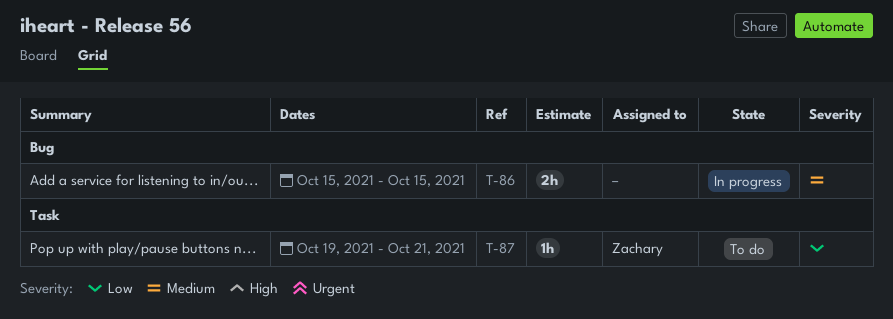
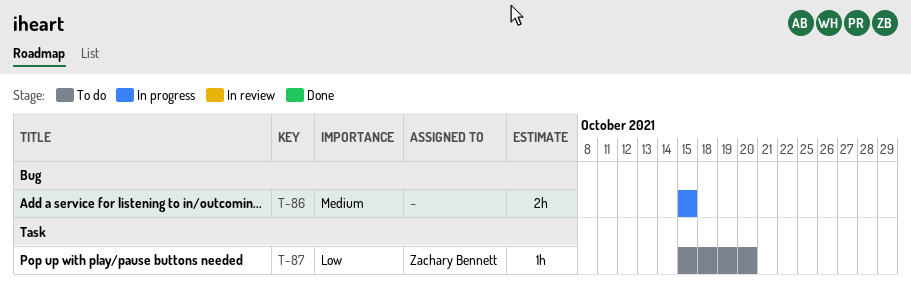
T-87, start: Oct 19 -> Oct 15
T-87, due: Oct 21 -> Oct 20

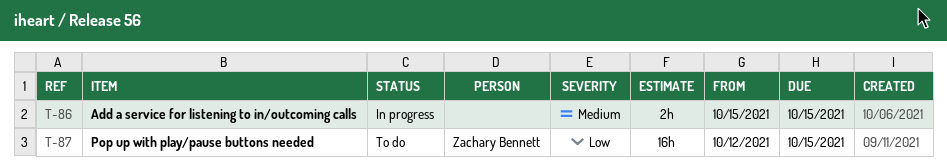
T-87, estimate: 1h -> 16h
T-87, start: Oct 15 -> Oct 12
T-87, due: Oct 20 -> Oct 15

